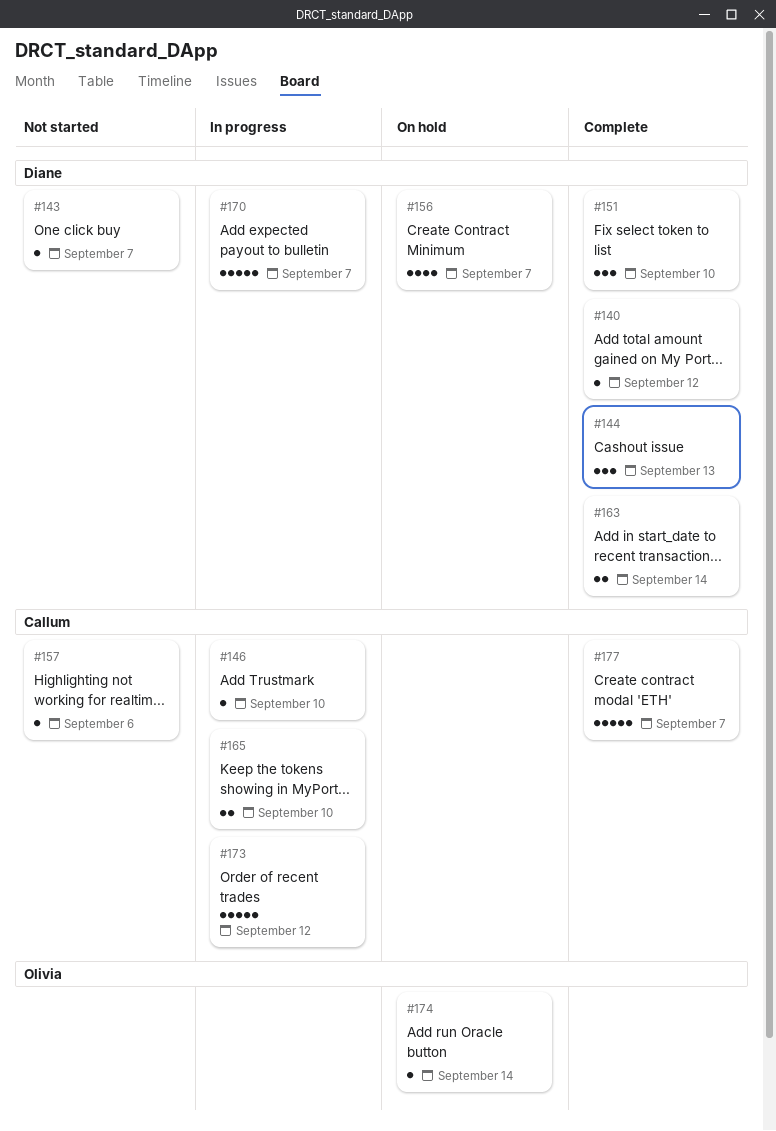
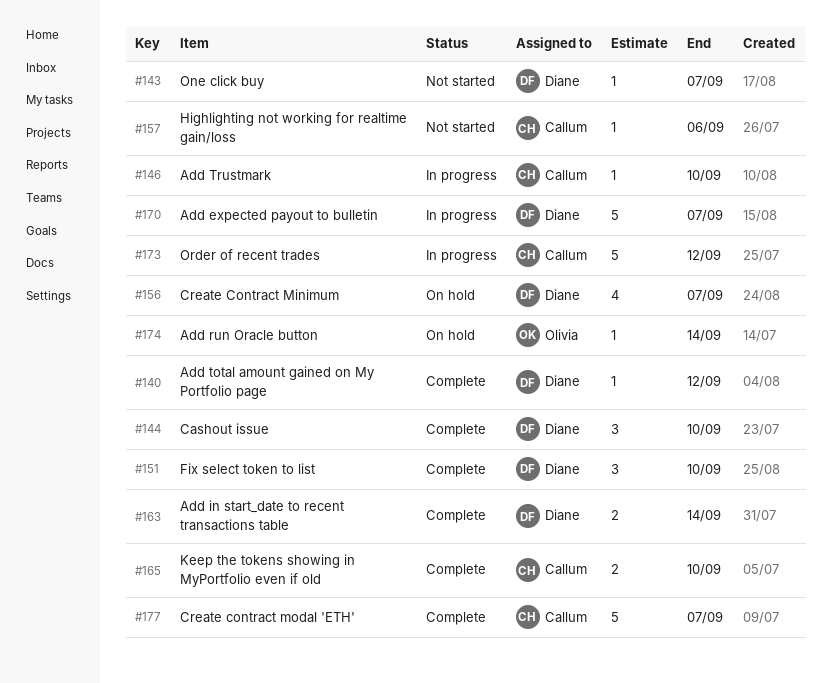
#144, due: Sep 13 -> Sep 10
#165, status: In progress -> Complete

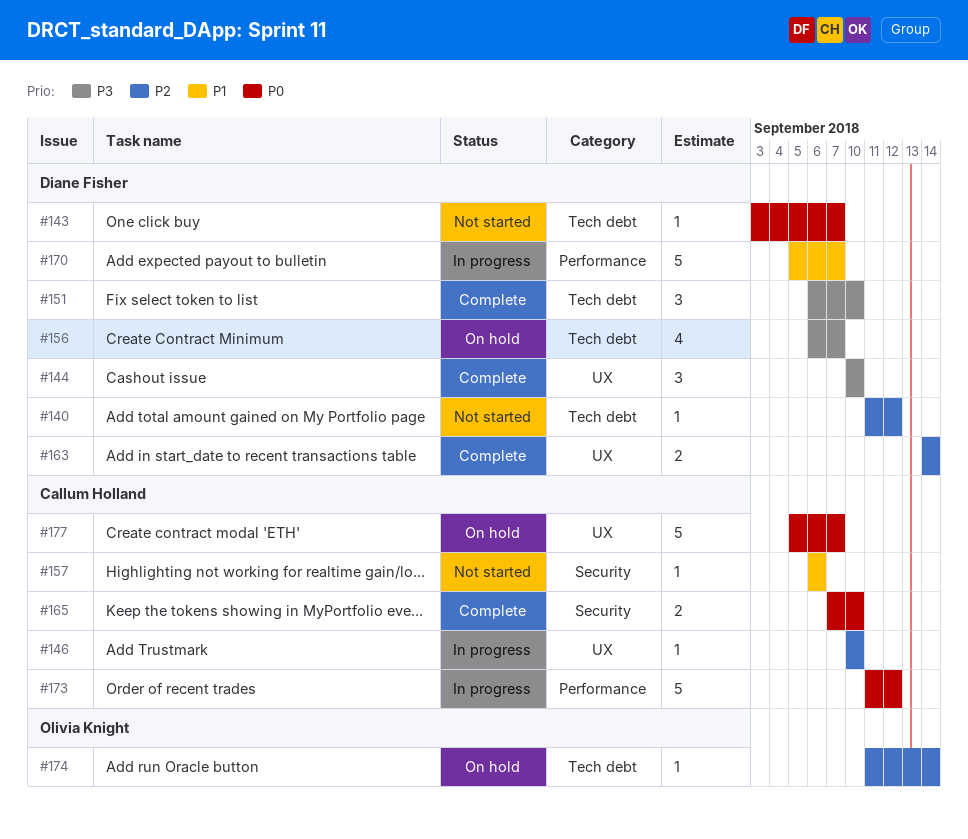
#140, status: Complete -> Not started
#177, status: Complete -> On hold

